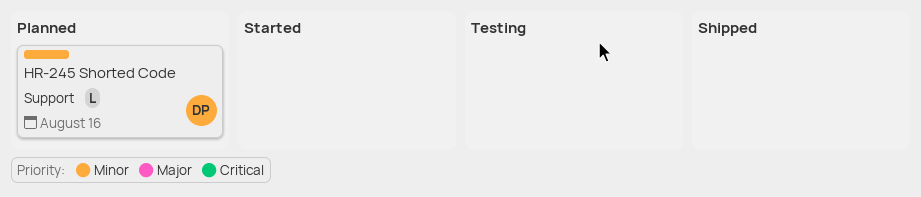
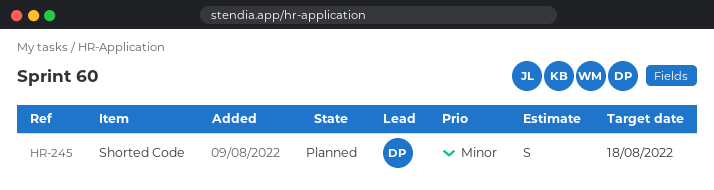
HR-245, estimate: L -> S
HR-245, due: Aug 16 -> Aug 18

